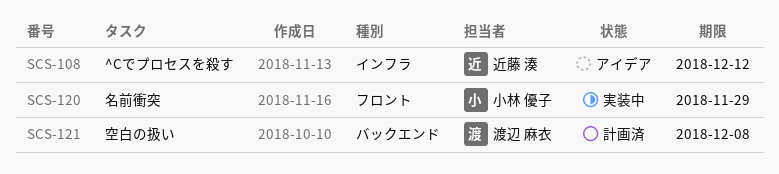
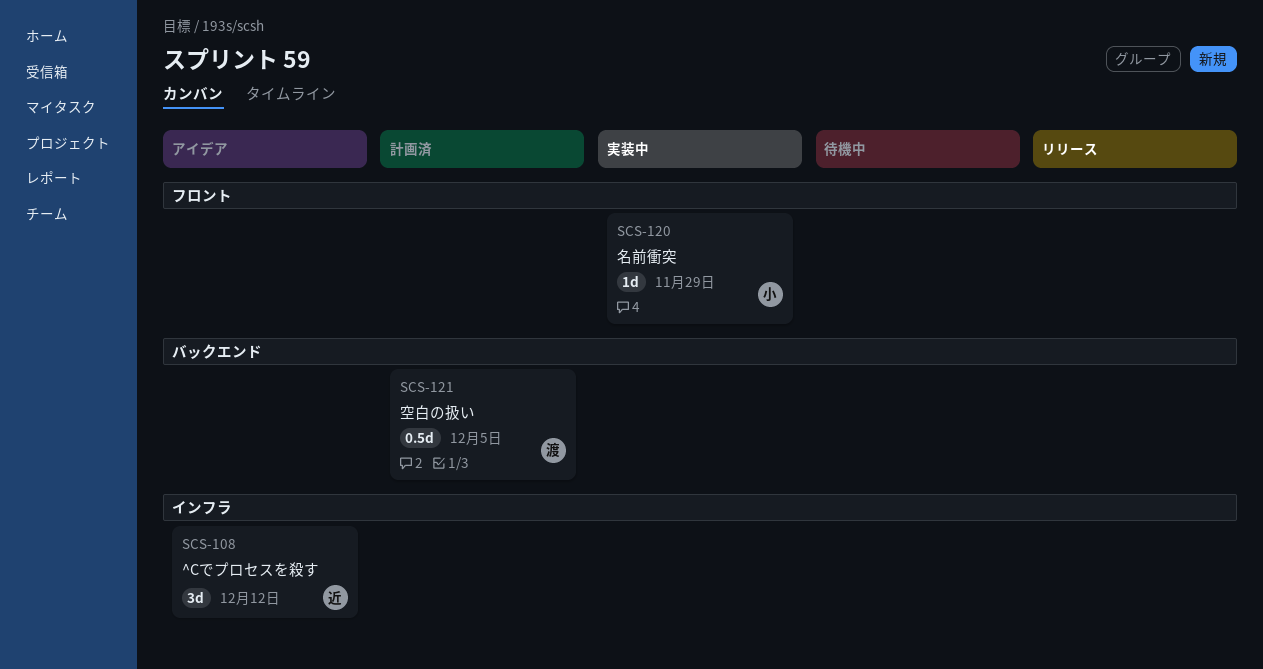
SCS-121, due: Dec 8 -> Dec 5

